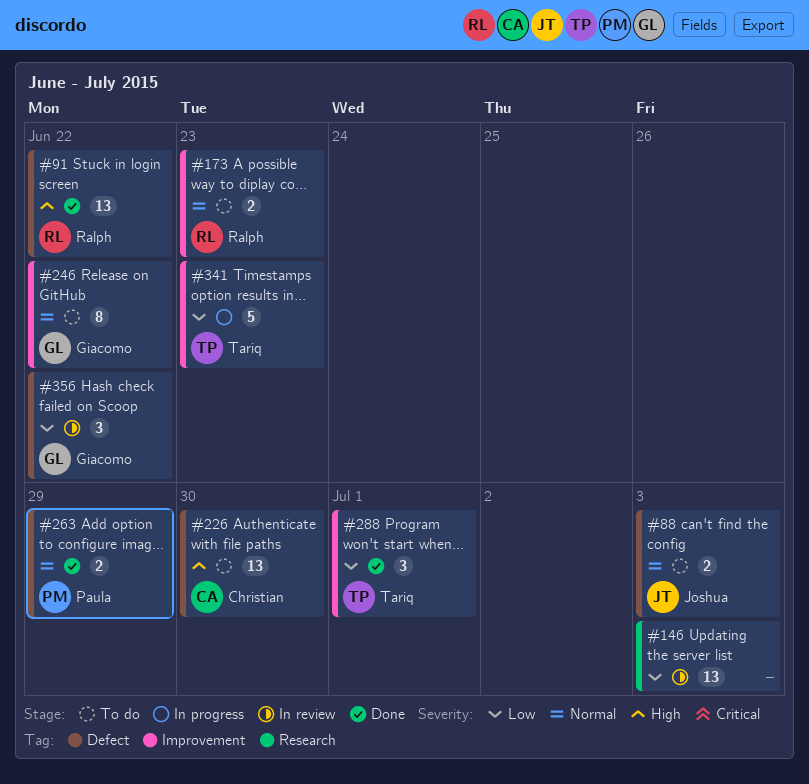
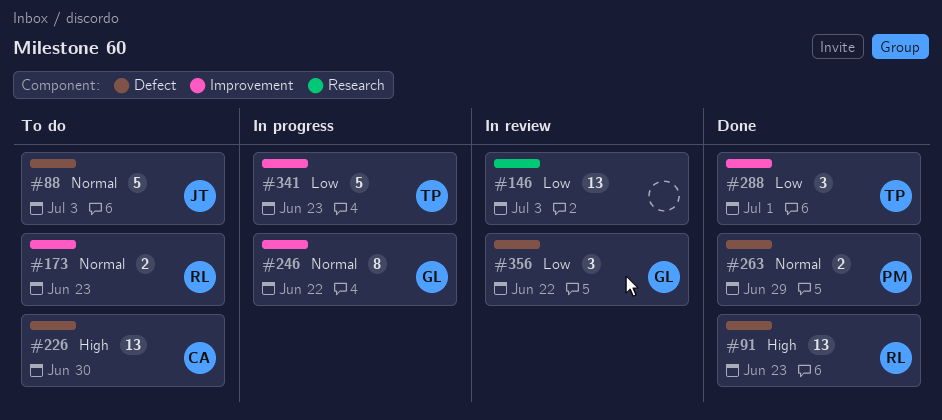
#88, estimate: 2 -> 5
#91, due: Jun 22 -> Jun 23
#246, status: To do -> In progress

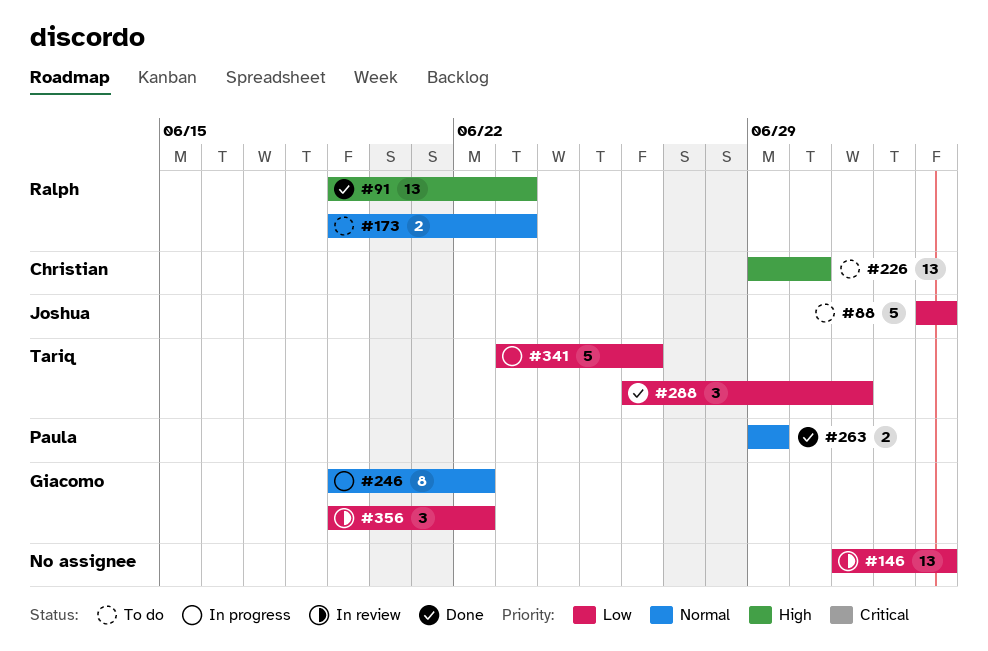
#88, priority: Normal -> Low
#341, due: Jun 23 -> Jun 26

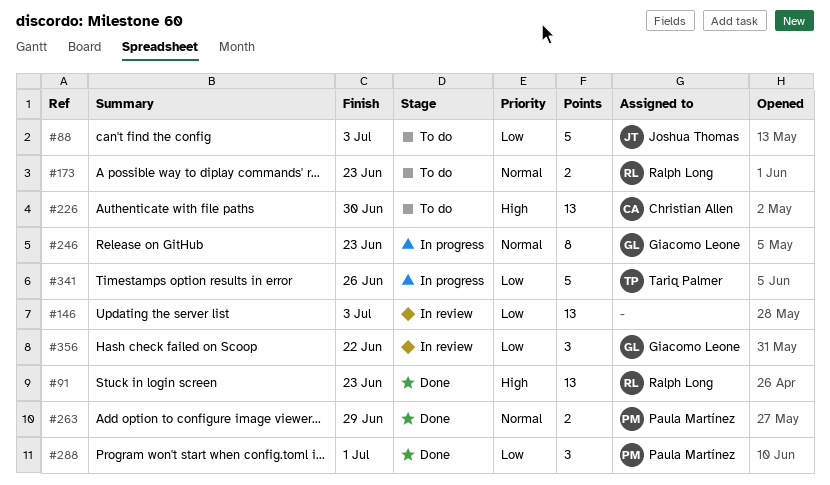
#246, due: Jun 22 -> Jun 23
#288, owner: Tariq Palmer -> Paula Martínez

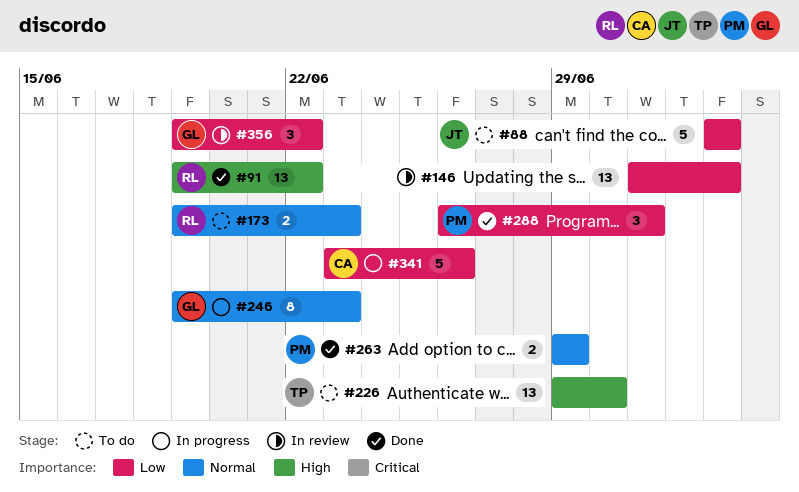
#91, due: Jun 23 -> Jun 22
#226, owner: Christian Allen -> Tariq Palmer
#341, owner: Tariq Palmer -> Christian Allen

